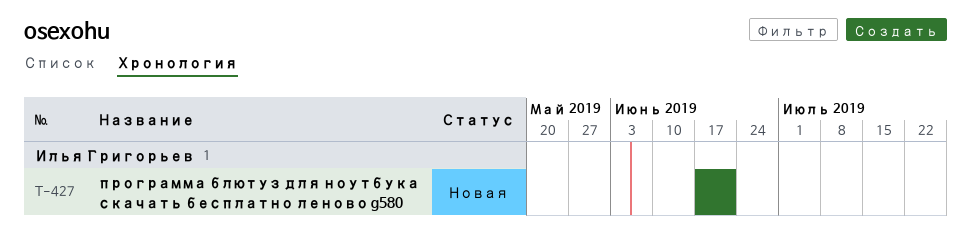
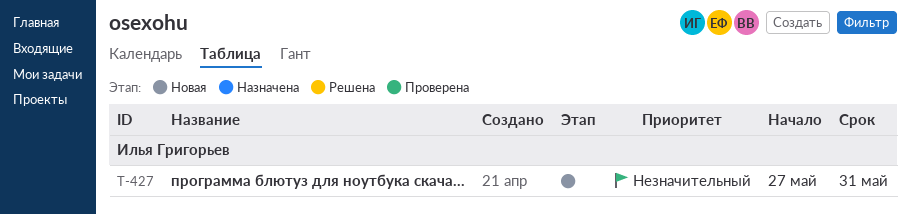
T-427, start: Jun 17 -> May 27
T-427, due: Jun 21 -> May 31

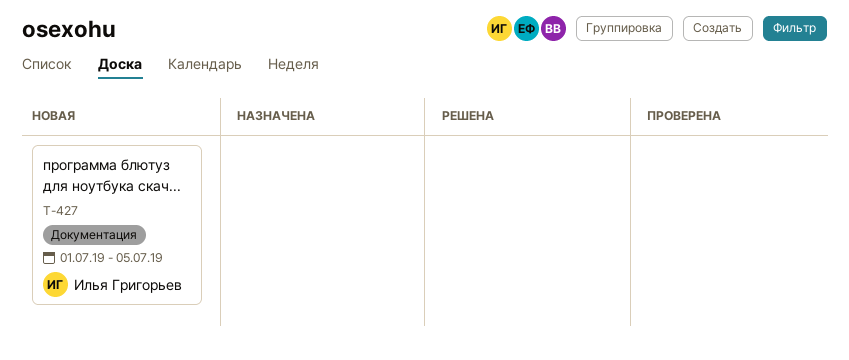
T-427, start: May 27 -> Jul 1
T-427, due: May 31 -> Jul 5

